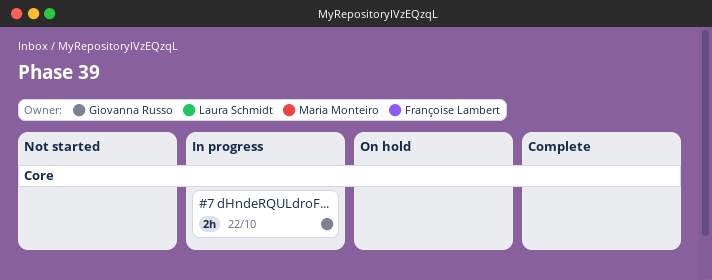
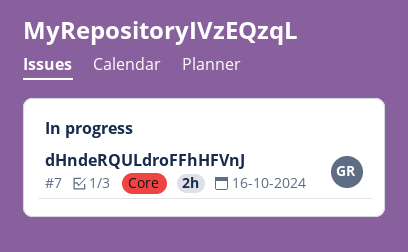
#7, due: Oct 22 -> Oct 16

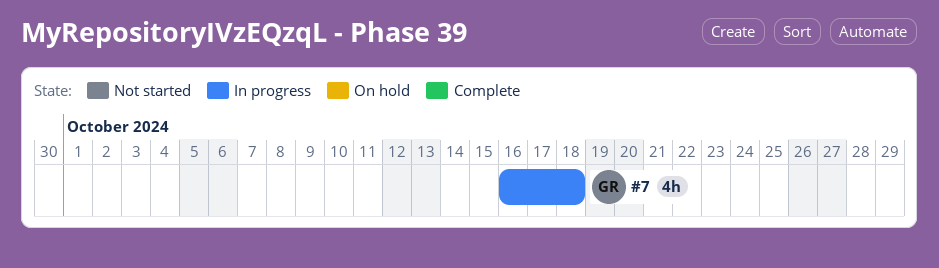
#7, estimate: 2h -> 4h
#7, due: Oct 16 -> Oct 18

